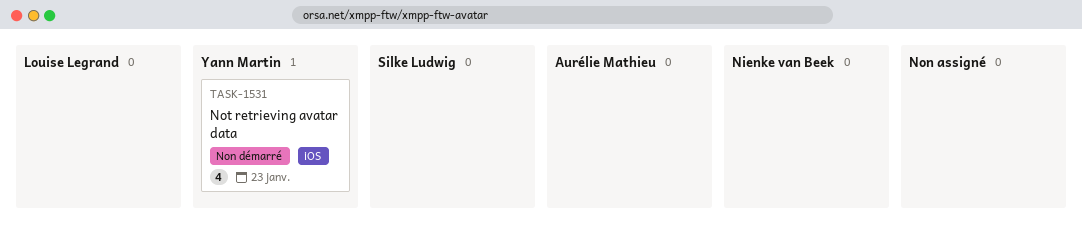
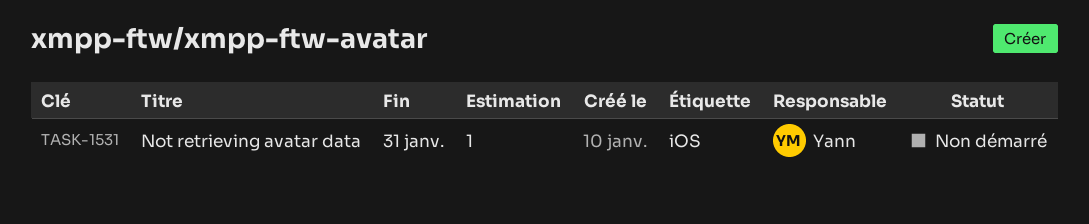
TASK-1531, estimate: 4 -> 1
TASK-1531, due: Jan 23 -> Jan 31

